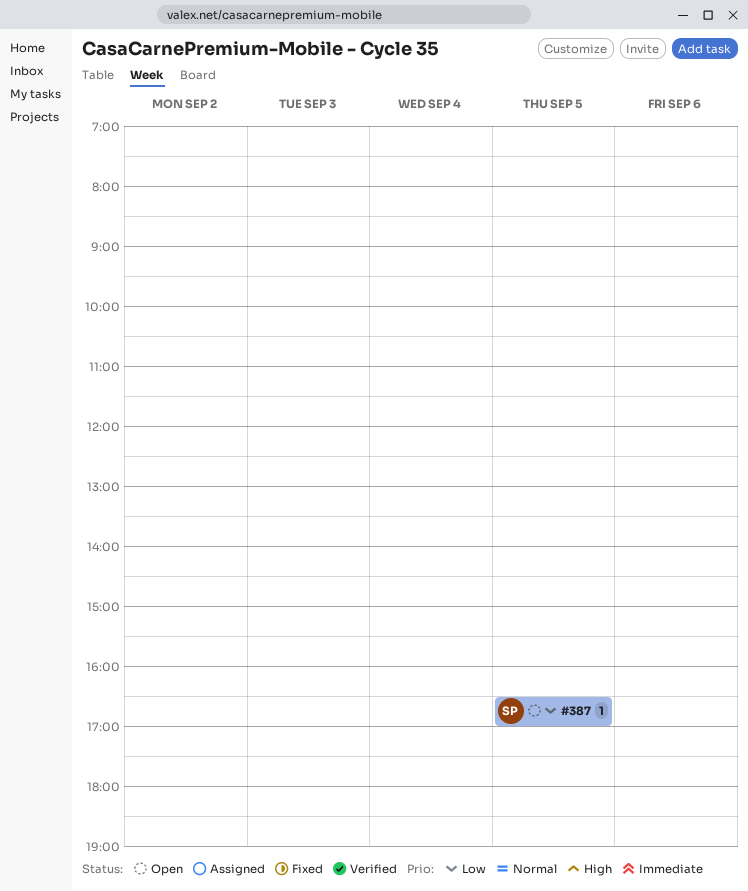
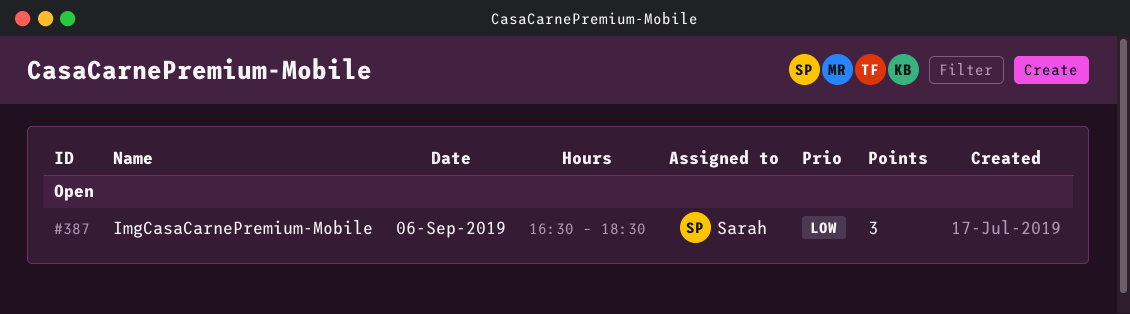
#387, estimate: 1 -> 3
#387, day: Sep 5 -> Sep 6
#387, ends: 17:00 -> 18:30

